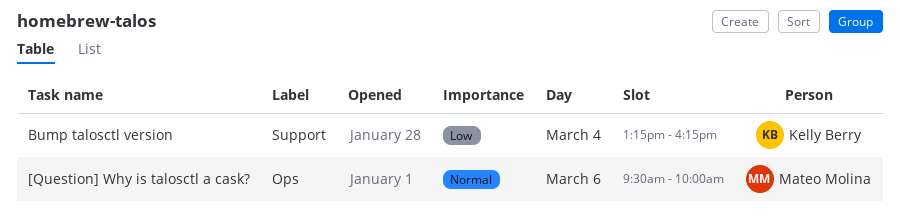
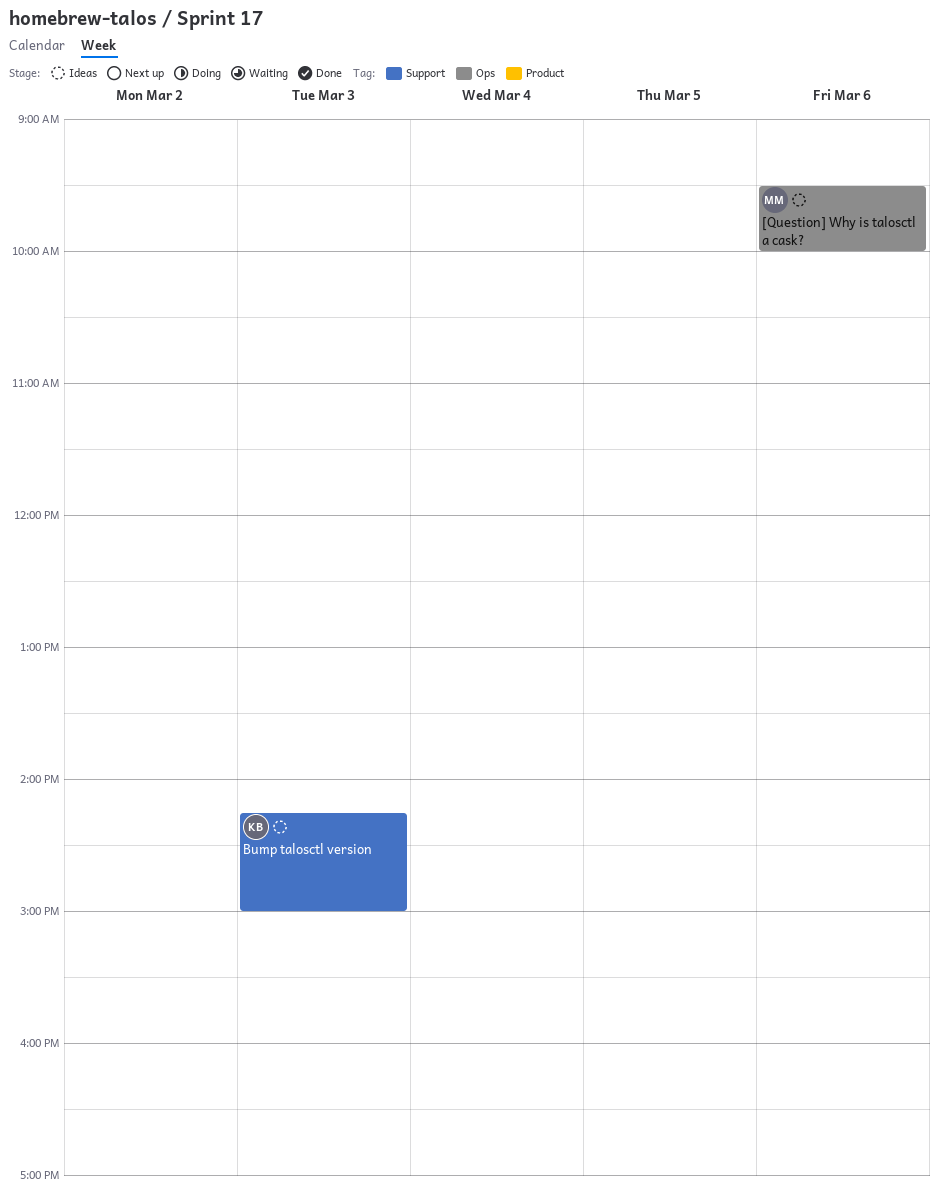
Bump talosctl version, day: Mar 4 -> Mar 3
Bump talosctl version, begins: 13:15 -> 14:15
Bump talosctl version, ends: 16:15 -> 15:00

